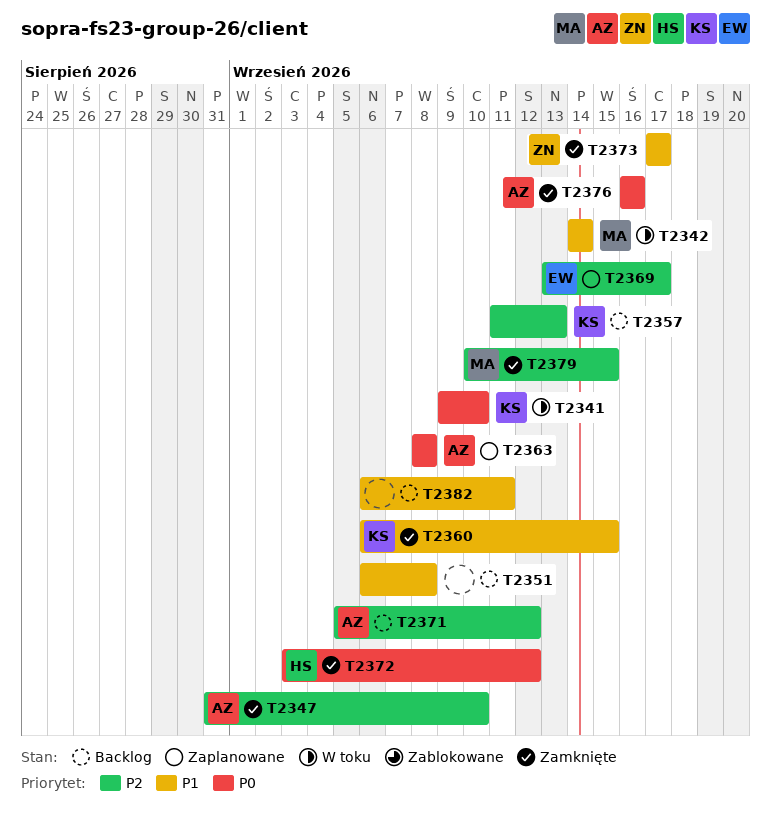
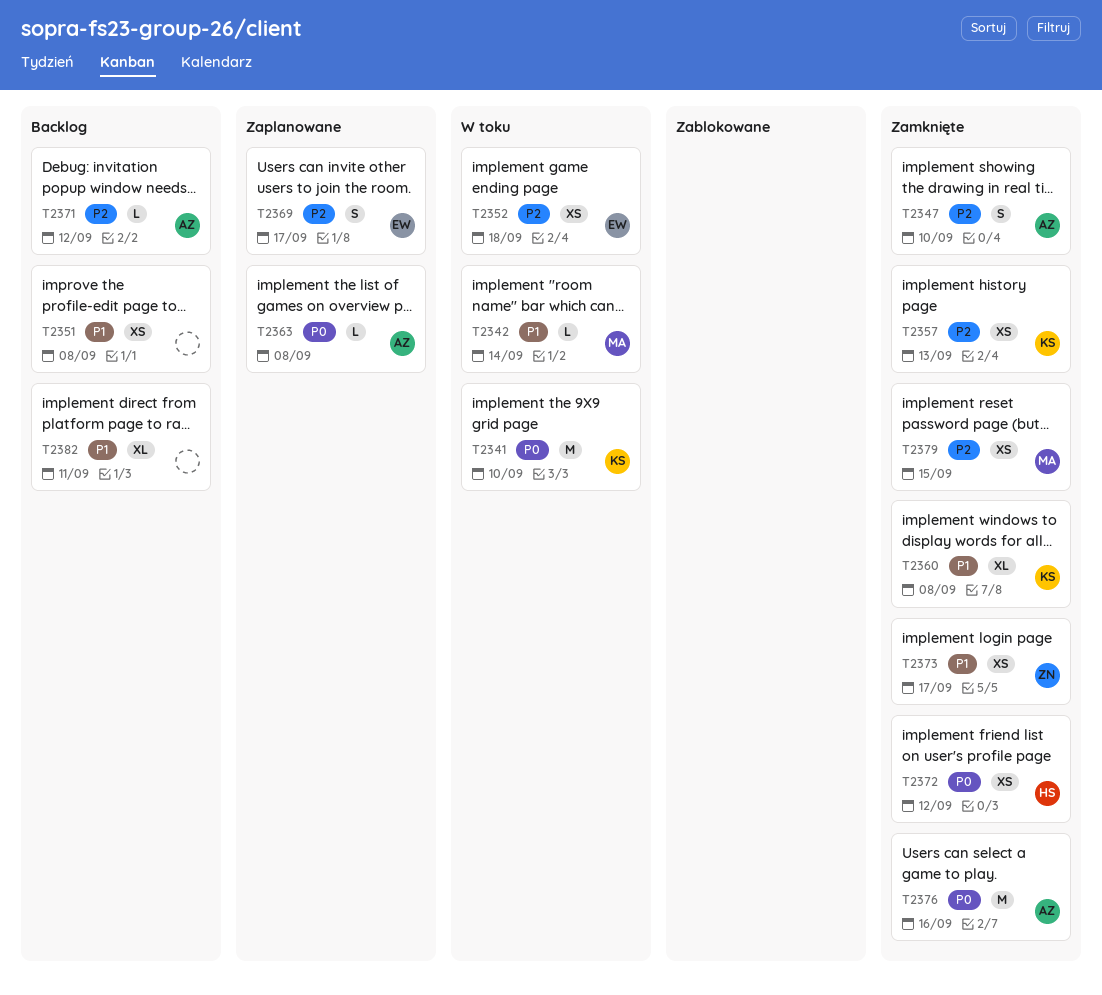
T2352: none -> present
T2357, status: Backlog -> Zamknięte
T2360, due: Sep 15 -> Sep 8

